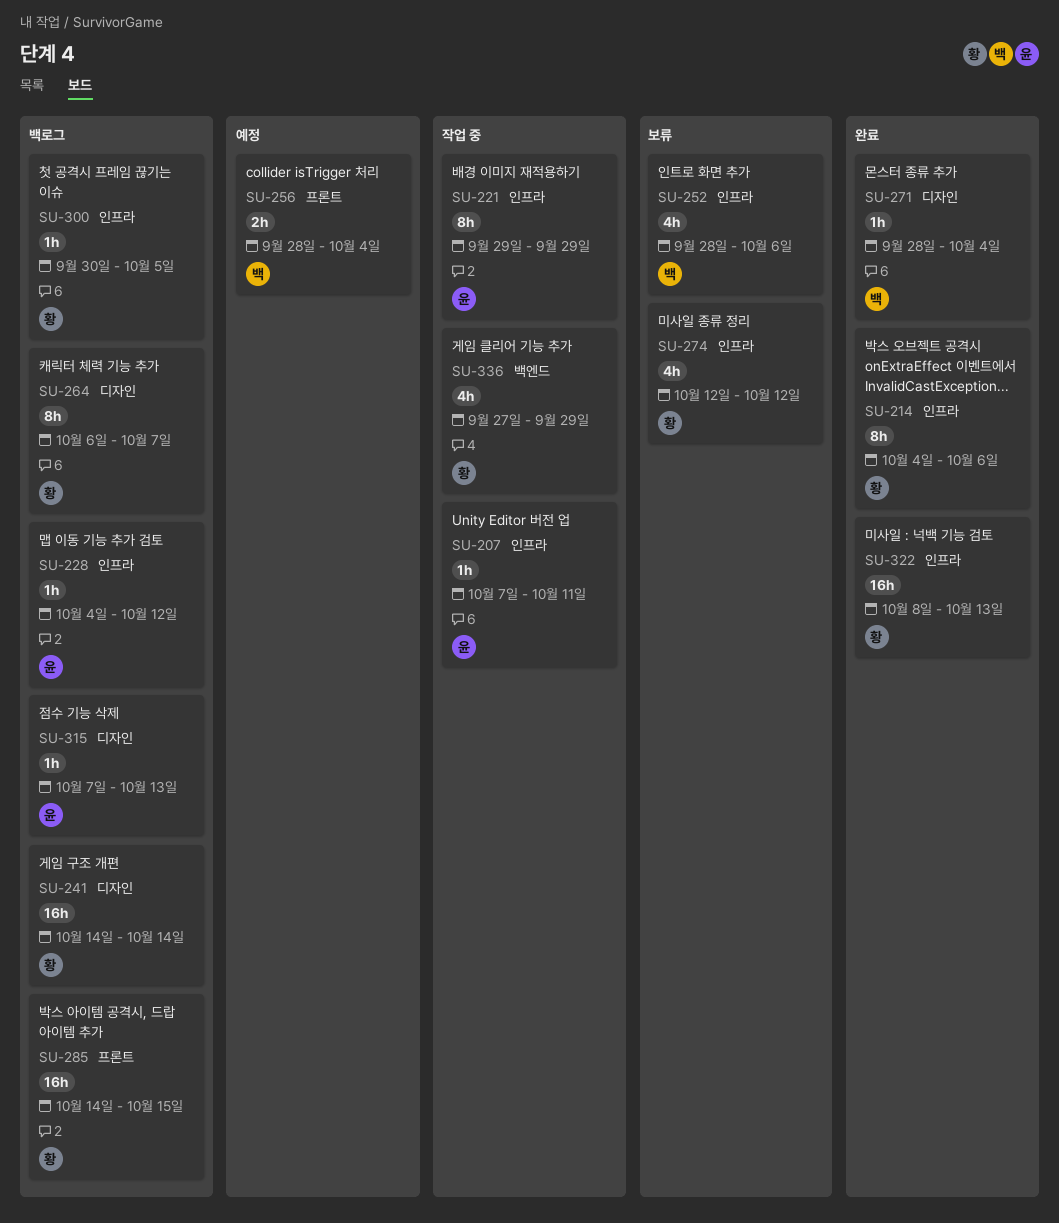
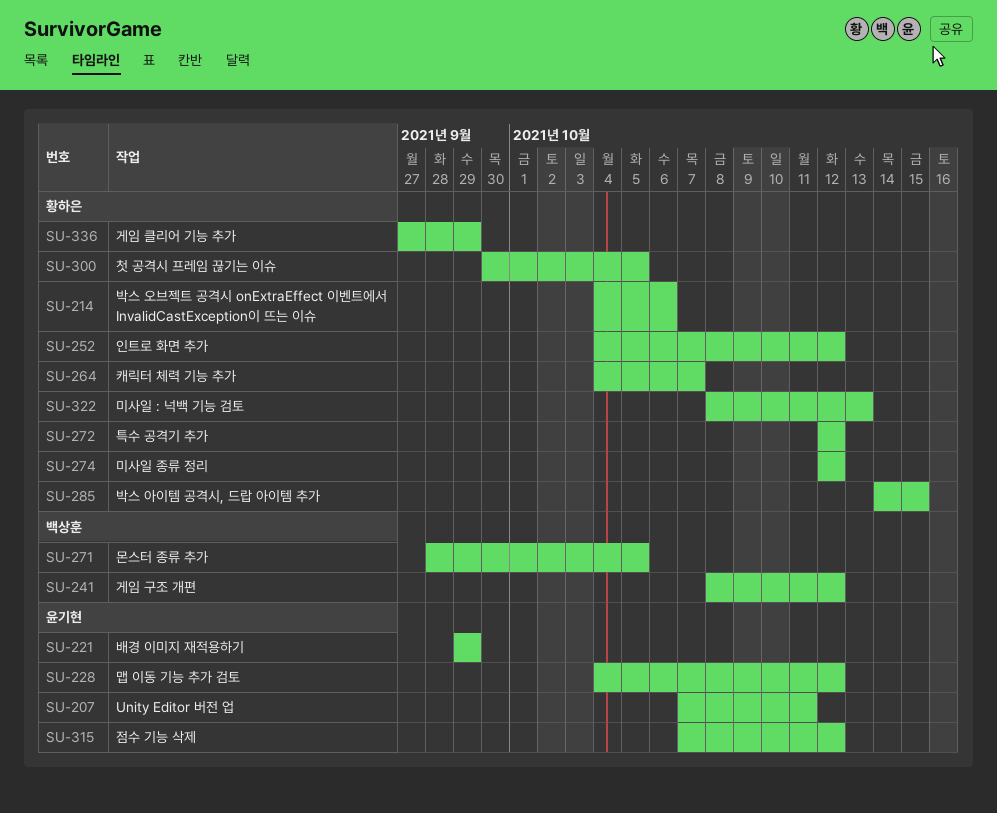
SU-241, owner: 황하은 -> 백상훈
SU-241, start: Oct 14 -> Oct 8
SU-241, due: Oct 14 -> Oct 12
SU-252, owner: 백상훈 -> 황하은
SU-252, start: Sep 28 -> Oct 4
SU-252, due: Oct 6 -> Oct 12
SU-256: present -> none
SU-264, start: Oct 6 -> Oct 4
SU-271, due: Oct 4 -> Oct 5
SU-272: none -> present
SU-315, due: Oct 13 -> Oct 12

